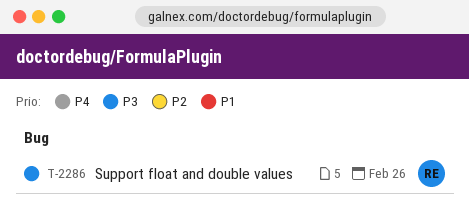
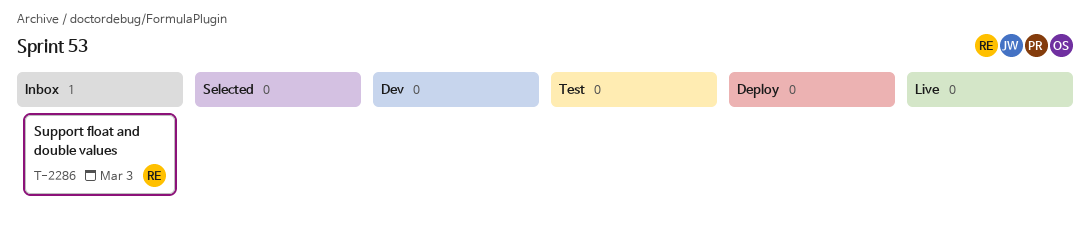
T-2286, due: Feb 26 -> Mar 3

